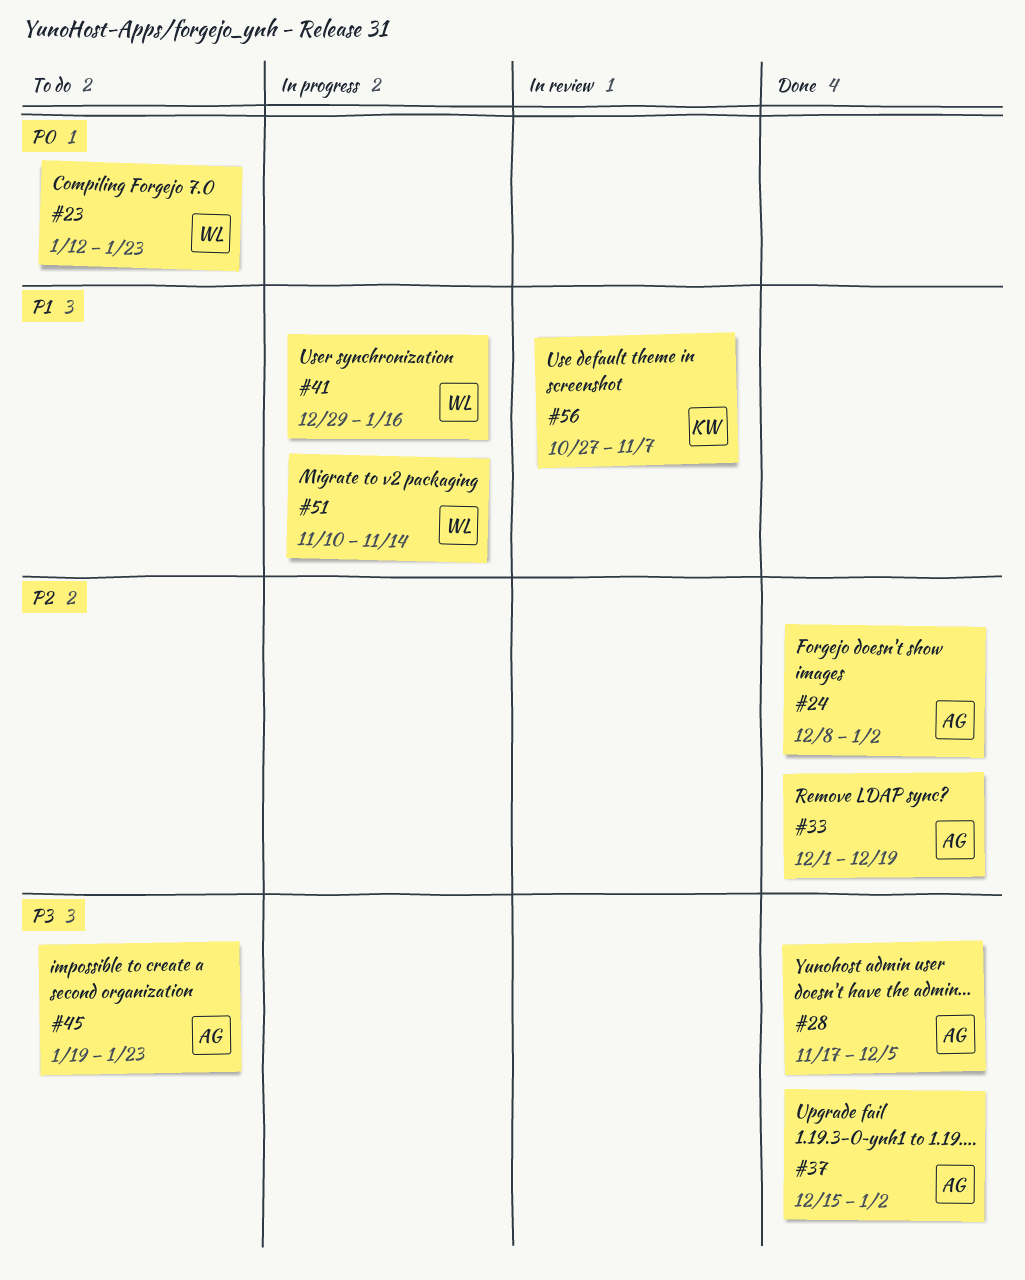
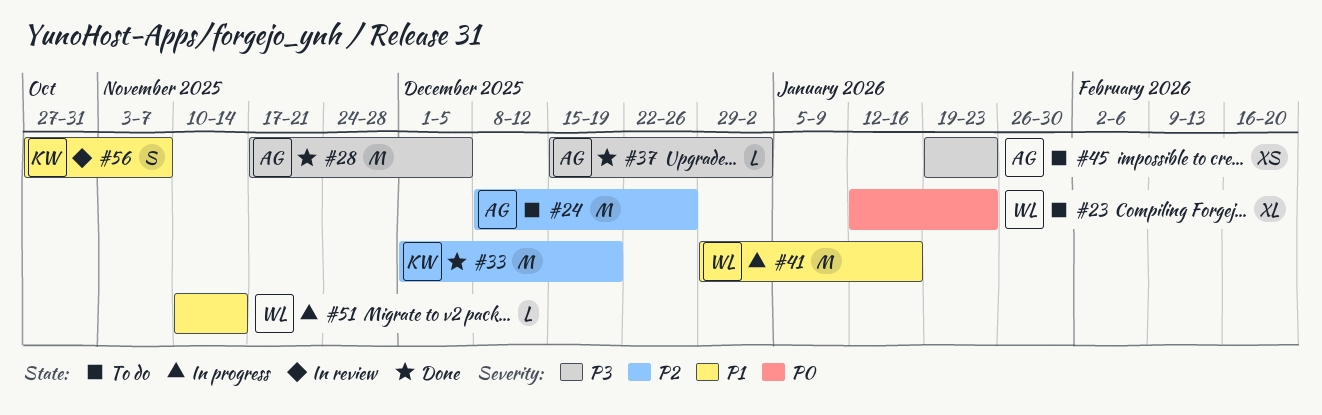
#24, status: Done -> To do
#24, due: Jan 2 -> Dec 26
#33, owner: AG -> KW

